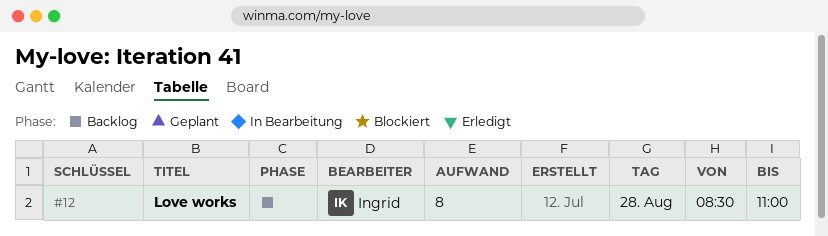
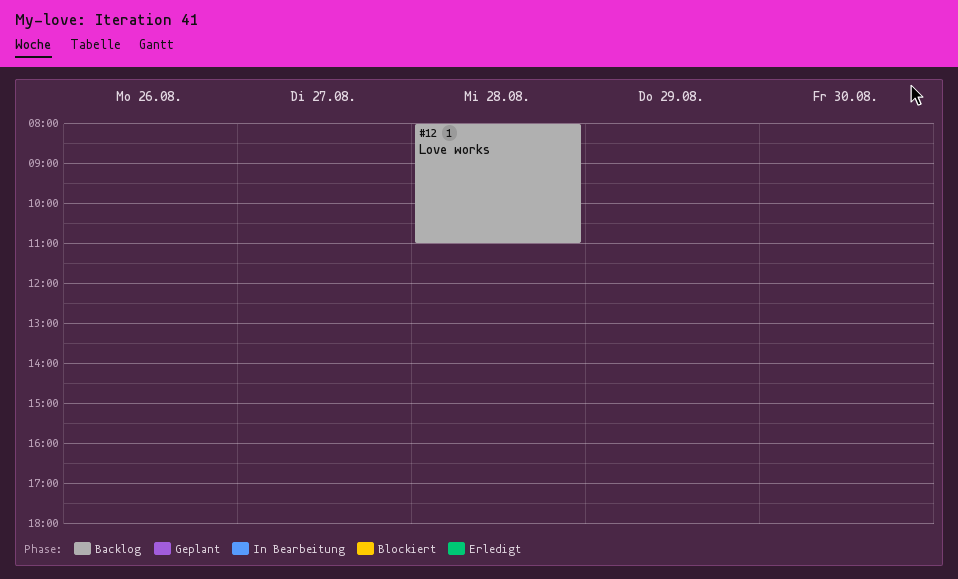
#12, estimate: 8 -> 1
#12, begins: 08:30 -> 08:00

